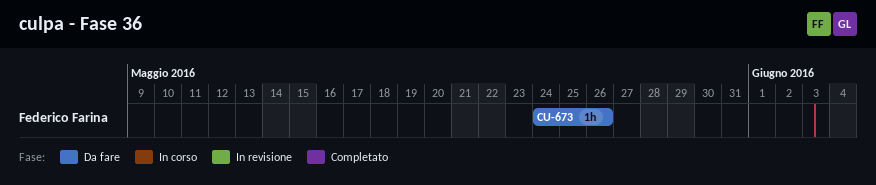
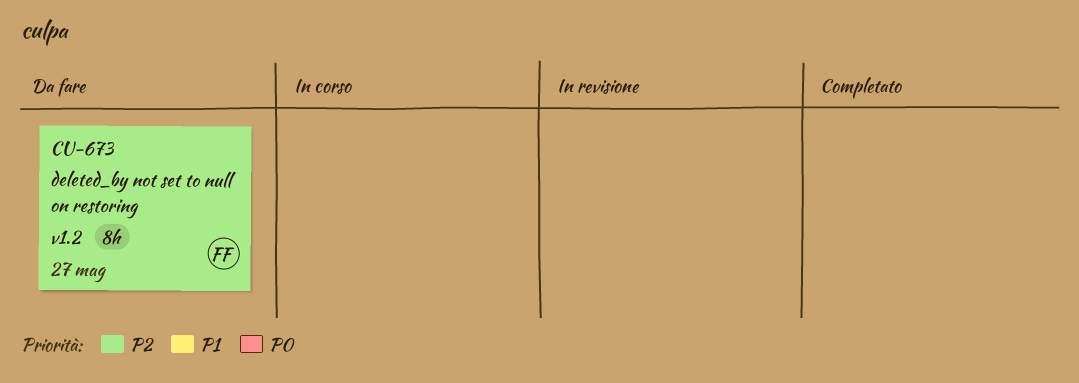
CU-673, estimate: 1h -> 8h
CU-673, due: May 26 -> May 27

